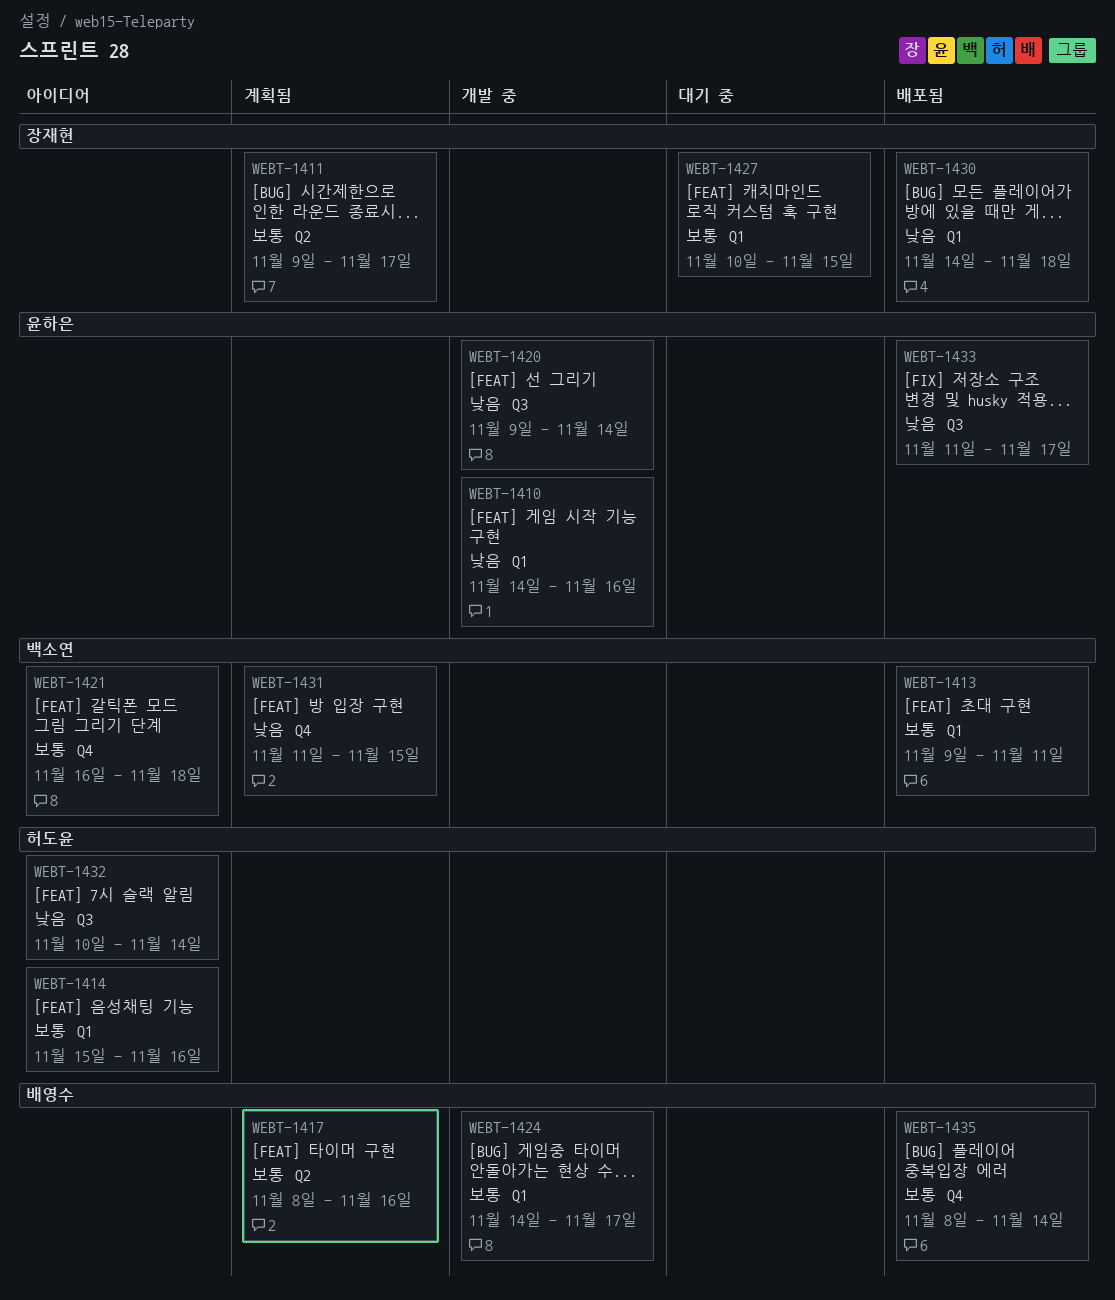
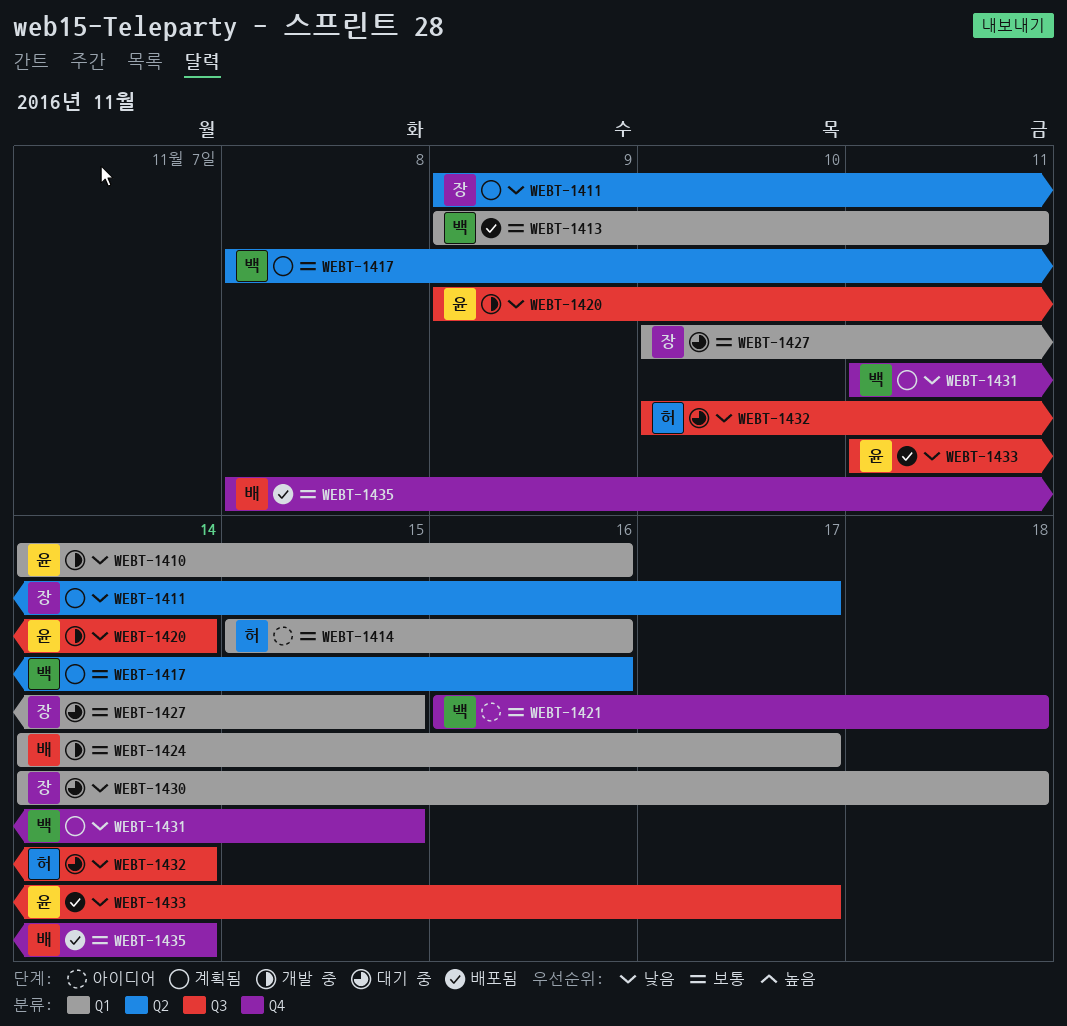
WEBT-1411, priority: 보통 -> 낮음
WEBT-1417, owner: 배영수 -> 백소연
WEBT-1430, status: 배포됨 -> 대기 중
WEBT-1432, status: 아이디어 -> 대기 중

